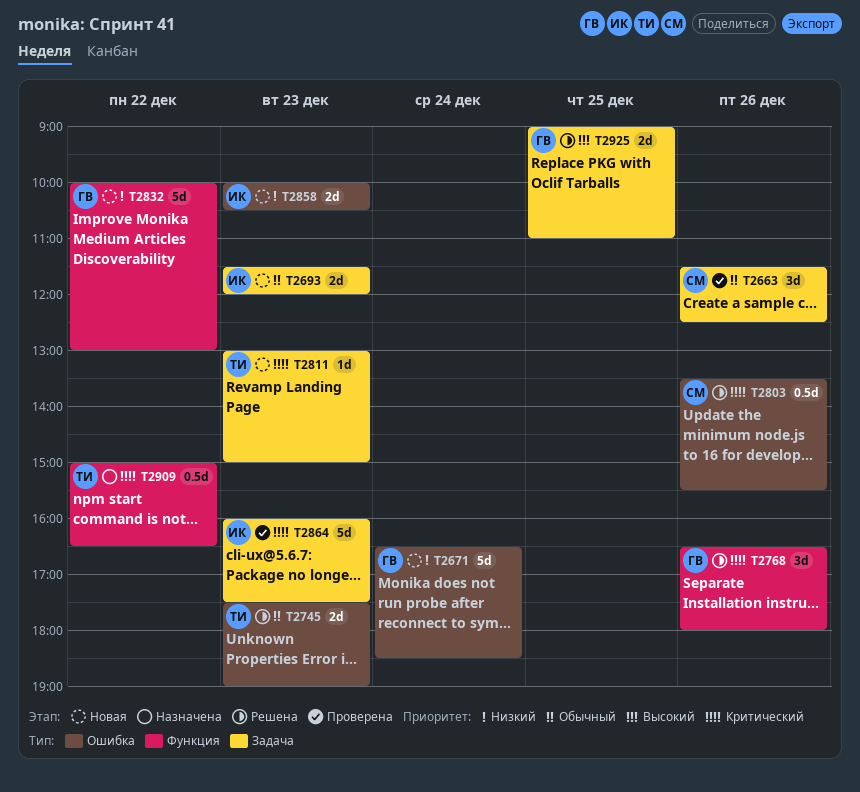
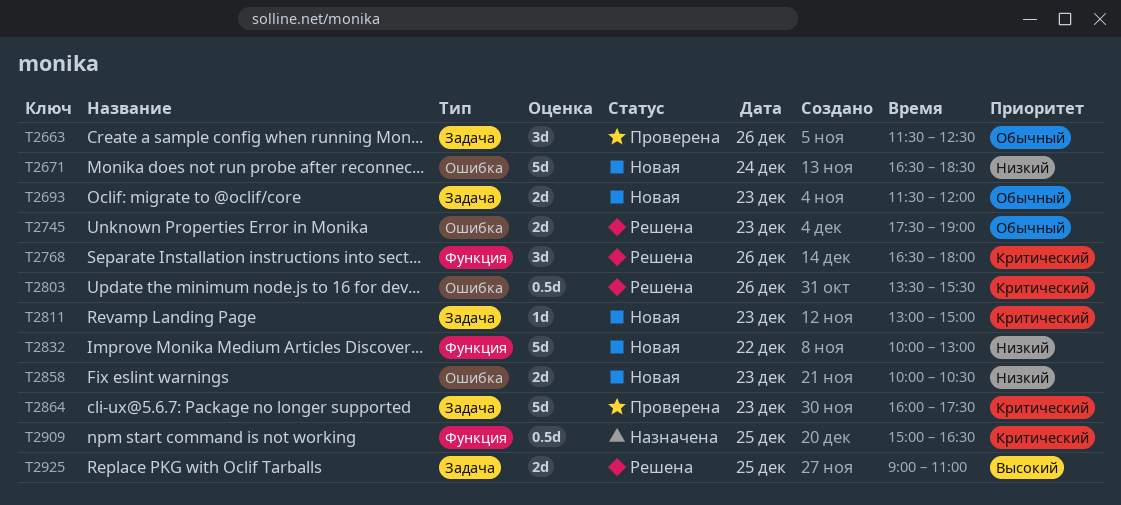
T2909, day: Dec 22 -> Dec 25

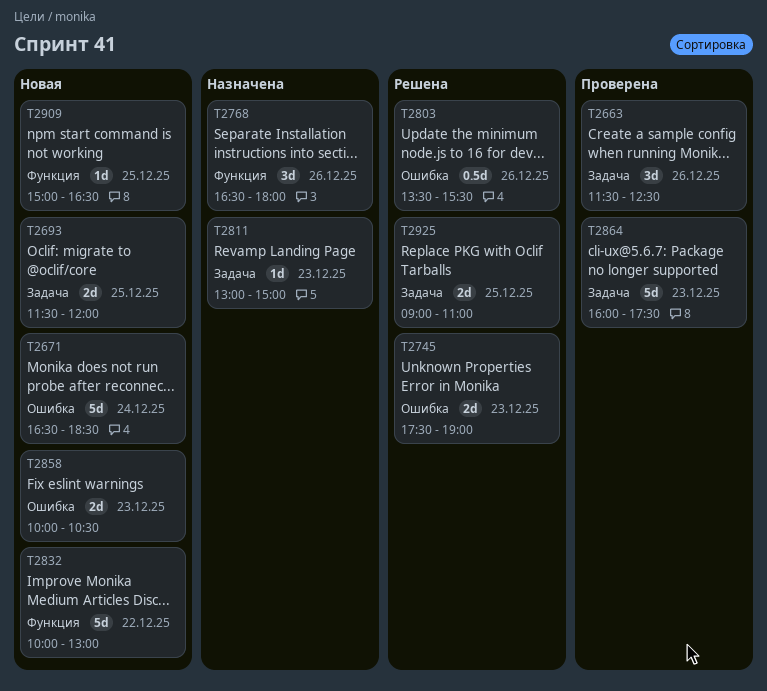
T2693, day: Dec 23 -> Dec 25
T2768, status: Решена -> Назначена
T2811, status: Новая -> Назначена
T2909, status: Назначена -> Новая
T2909, estimate: 0.5d -> 1d

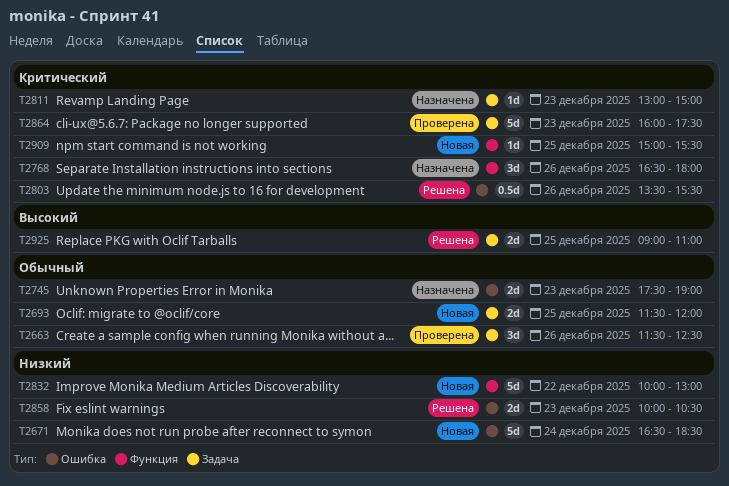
T2745, status: Решена -> Назначена
T2858, status: Новая -> Решена
T2909, ends: 16:30 -> 15:30

